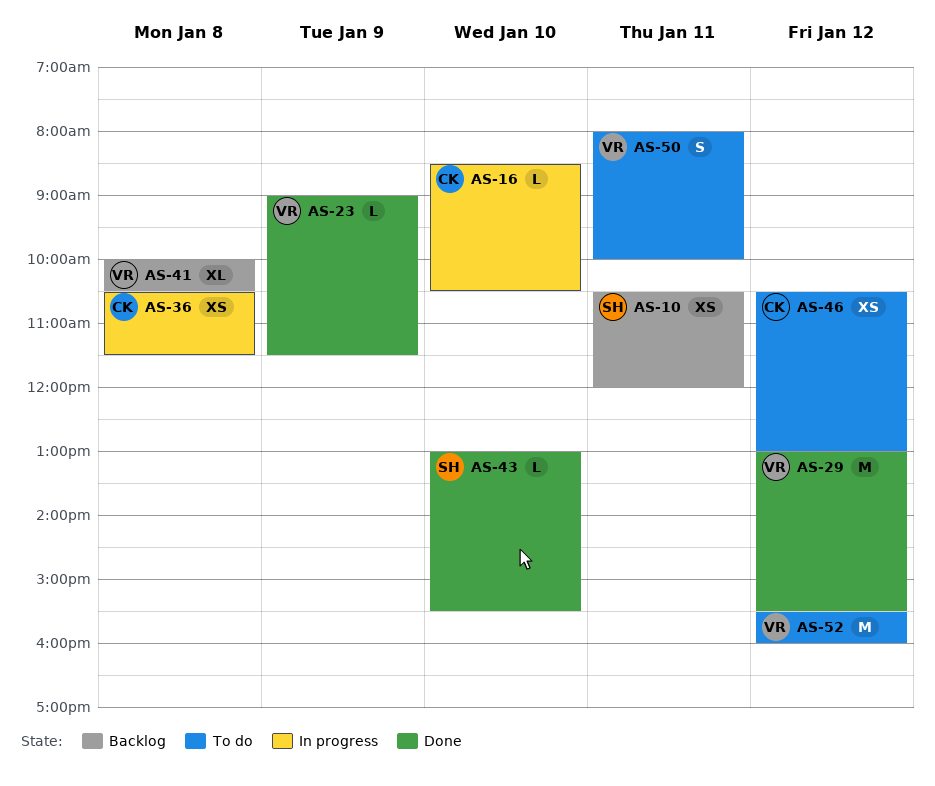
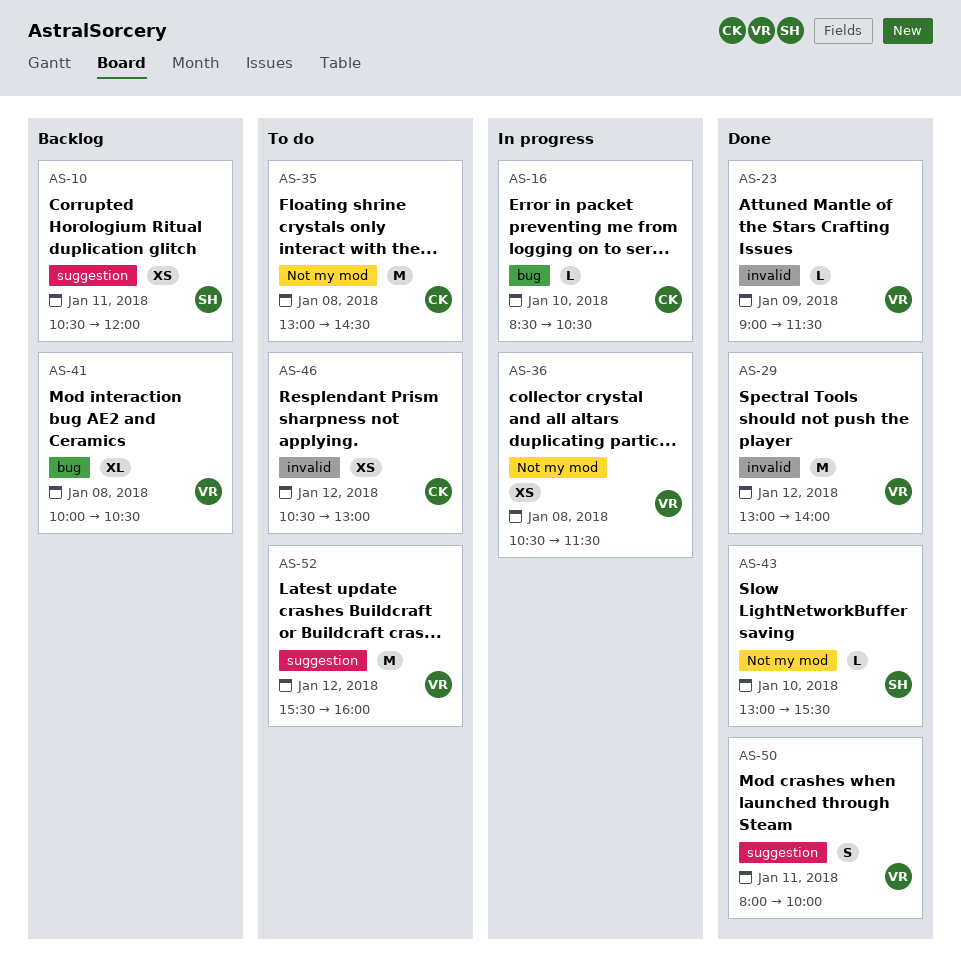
AS-29, ends: 15:30 -> 14:00
AS-35: none -> present
AS-36, owner: CK -> VR
AS-50, status: To do -> Done

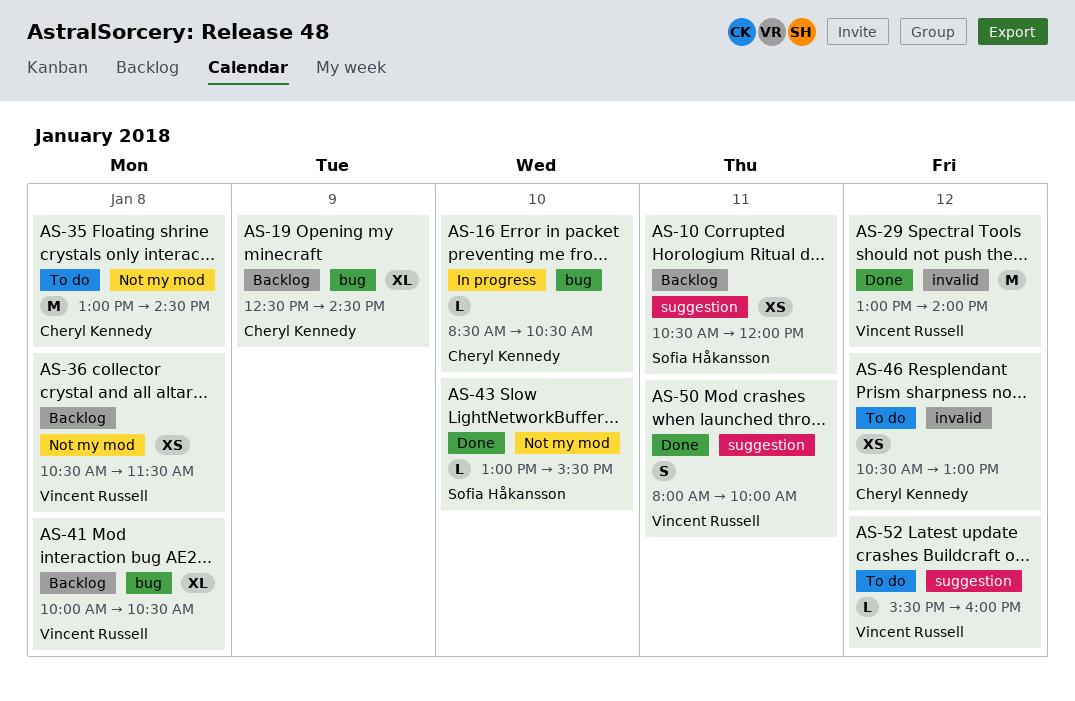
AS-19: none -> present
AS-23: present -> none
AS-36, status: In progress -> Backlog
AS-52, estimate: M -> L

